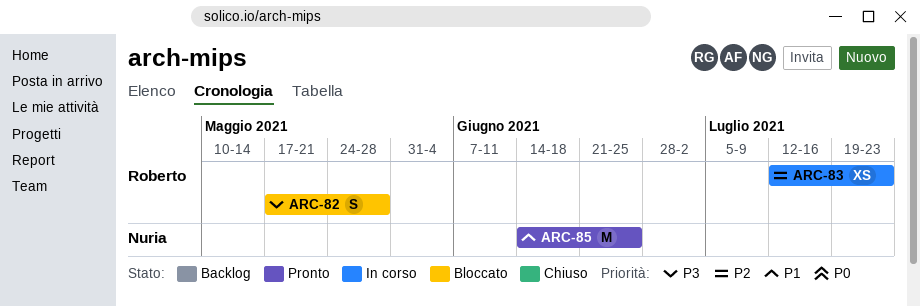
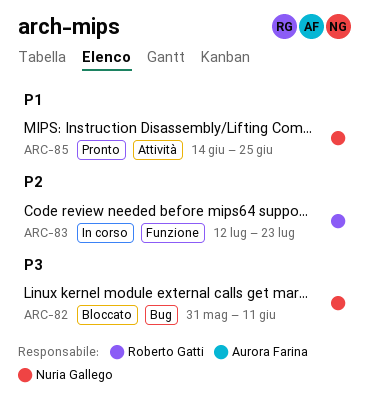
ARC-82, owner: Roberto Gatti -> Nuria Gallego
ARC-82, start: May 17 -> May 31
ARC-82, due: May 28 -> Jun 11

